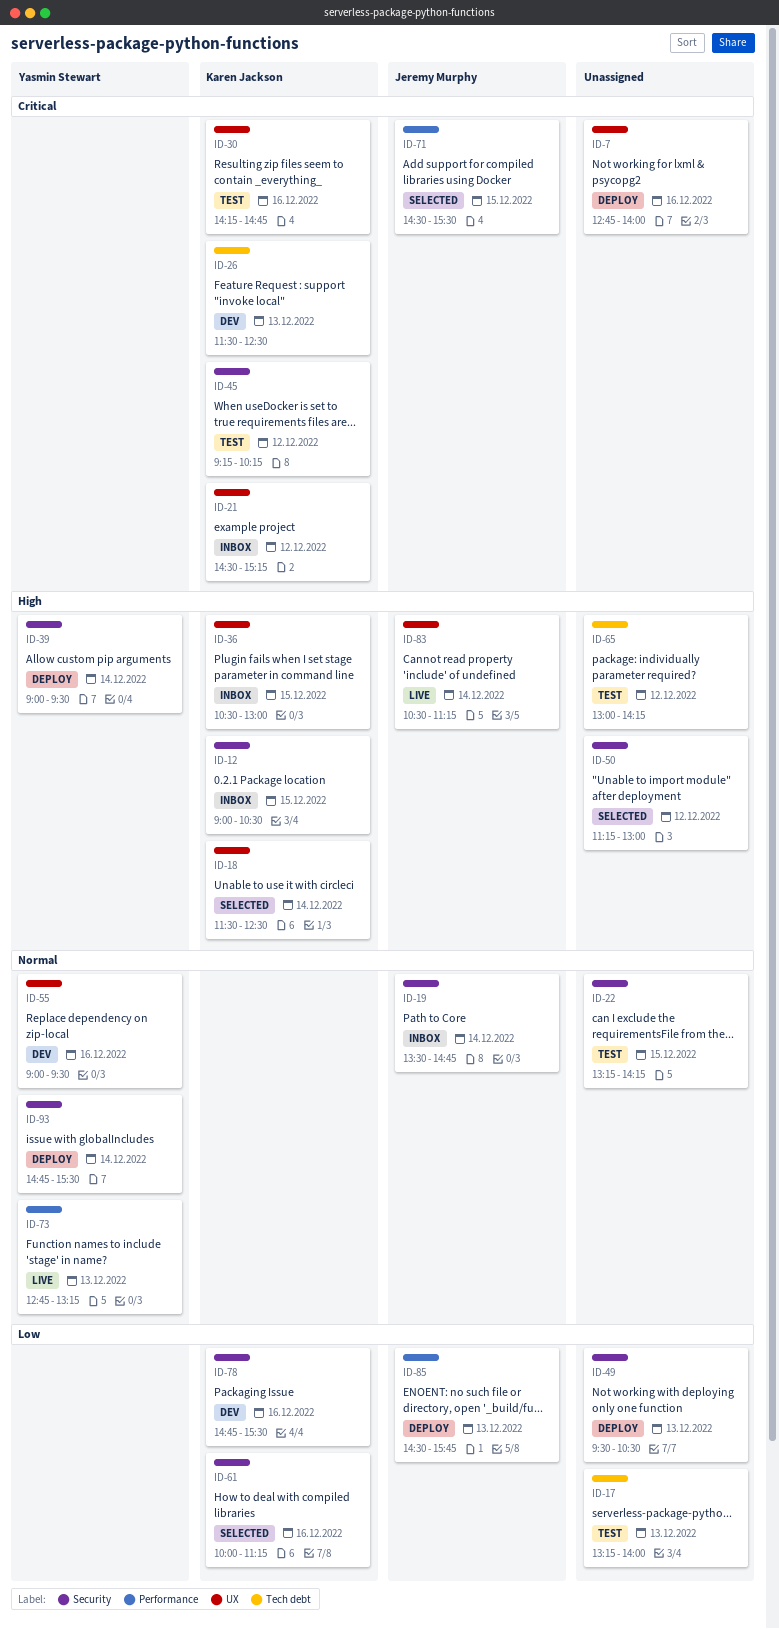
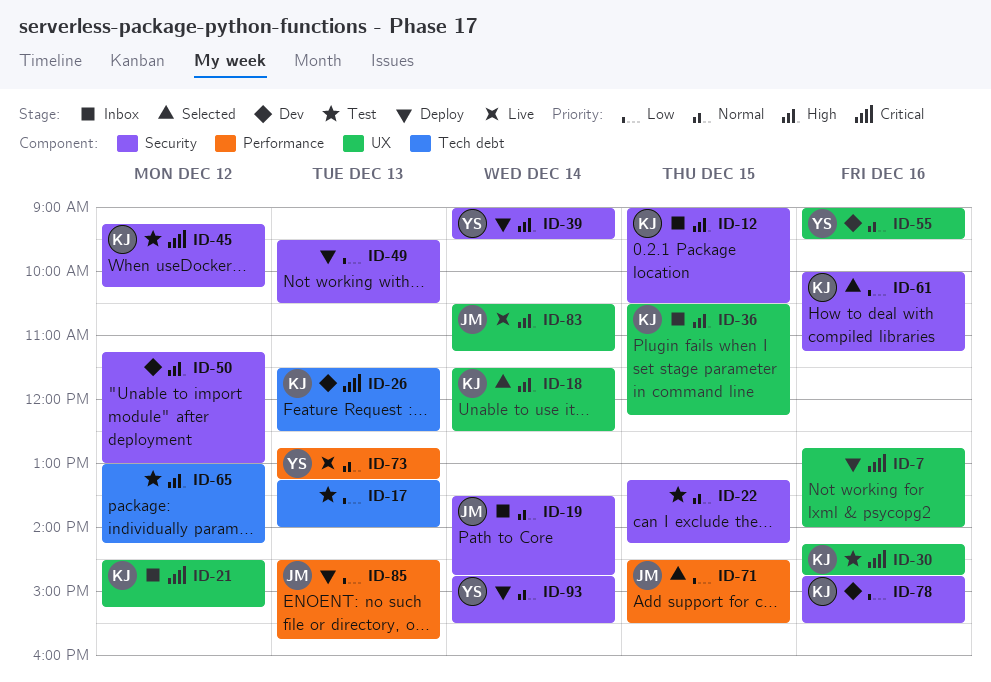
ID-36, ends: 13:00 -> 12:15
ID-50, status: Selected -> Dev
ID-71, priority: Critical -> Low

